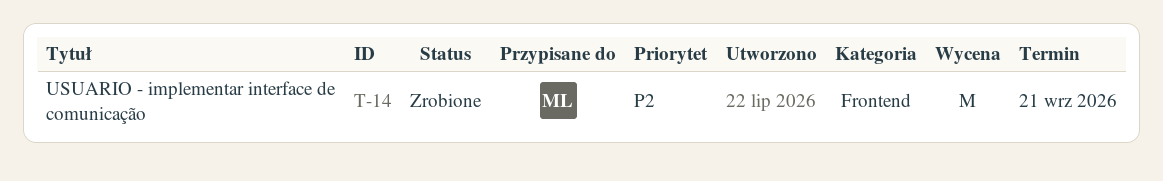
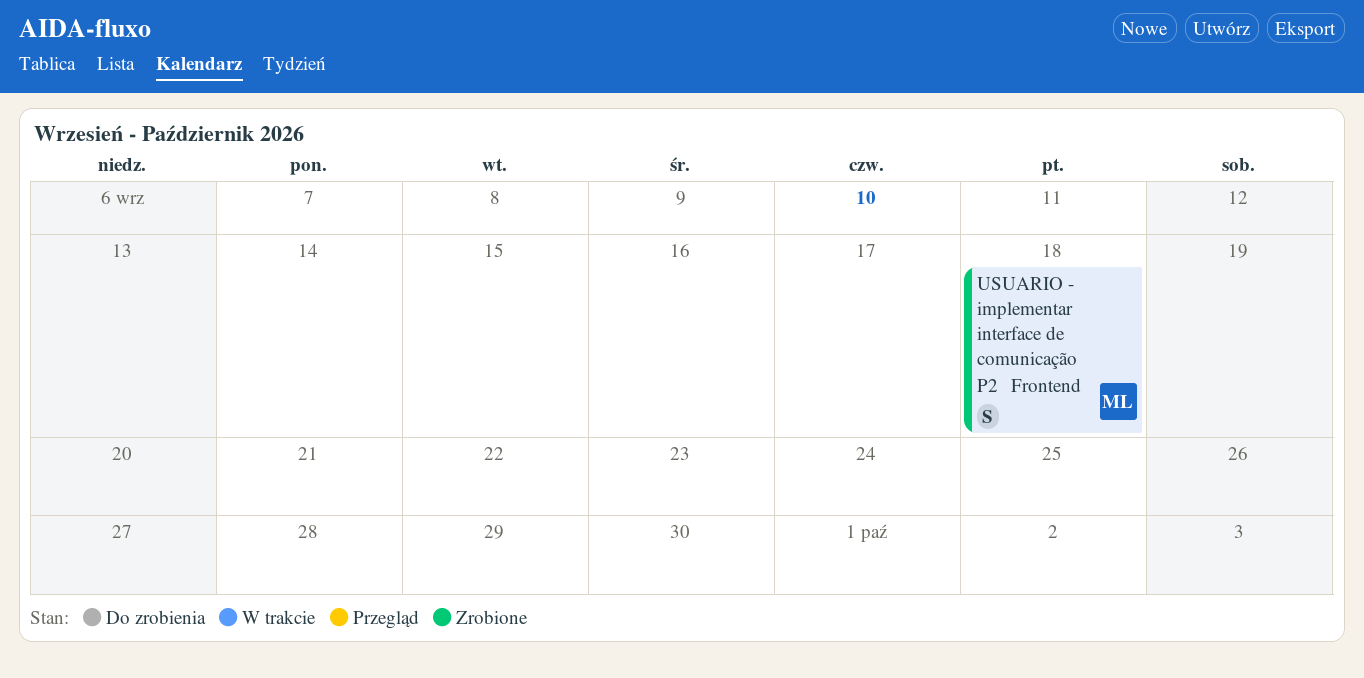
USUARIO - implementar interface de comunicação, estimate: M -> S
USUARIO - implementar interface de comunicação, due: Sep 21 -> Sep 18

